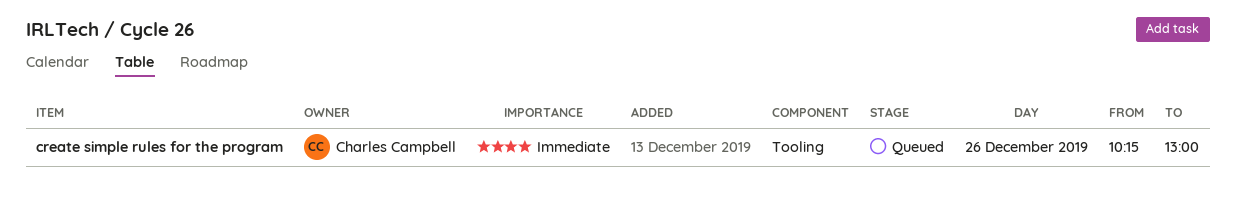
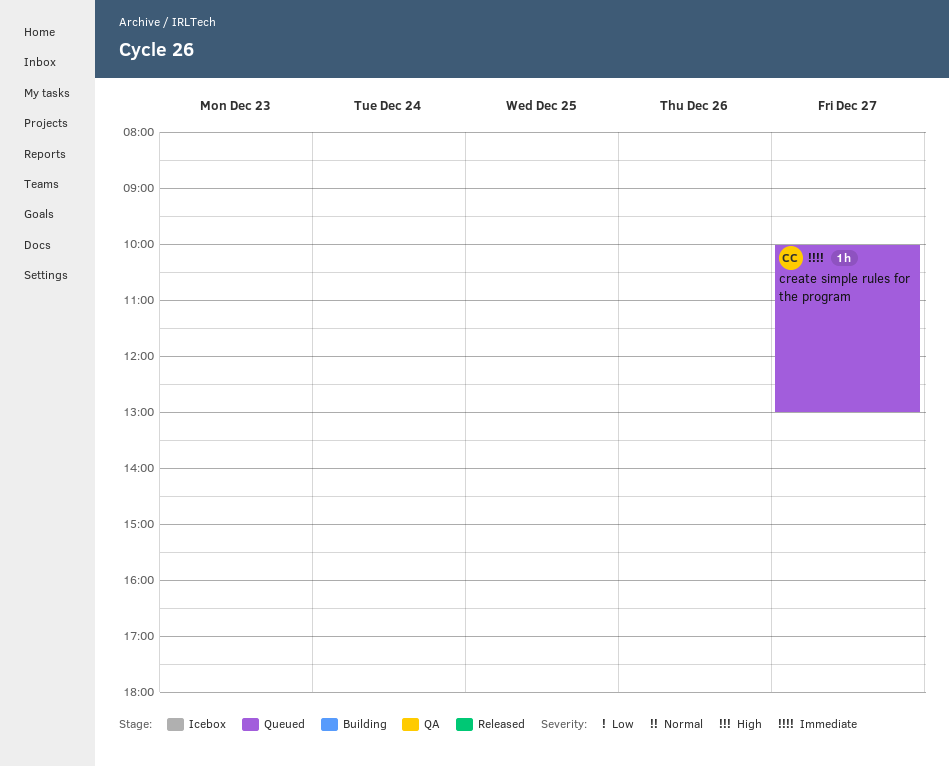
create simple rules for the program, day: Dec 26 -> Dec 27
create simple rules for the program, begins: 10:15 -> 10:00

